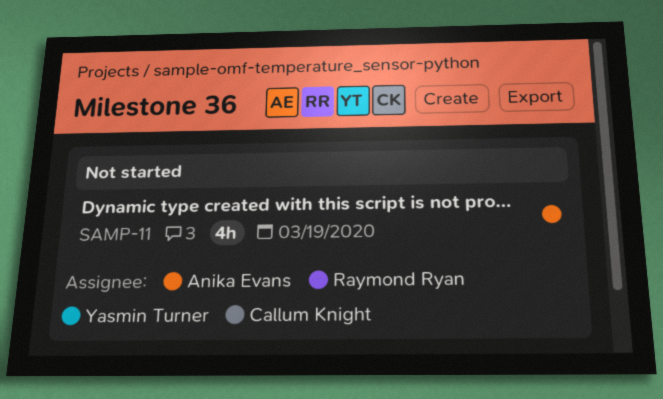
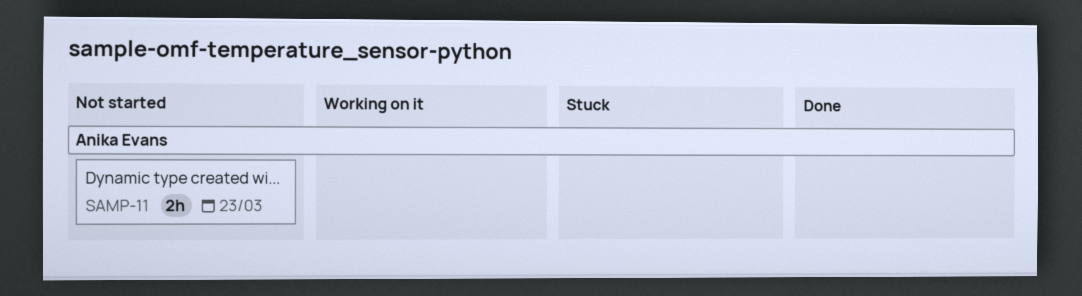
SAMP-11, estimate: 4h -> 2h
SAMP-11, due: Mar 19 -> Mar 23

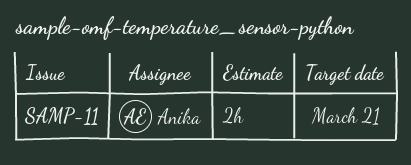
SAMP-11, due: Mar 23 -> Mar 21

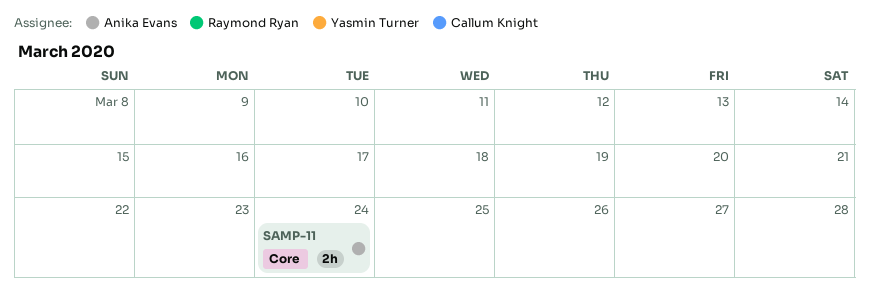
SAMP-11, due: Mar 21 -> Mar 24

